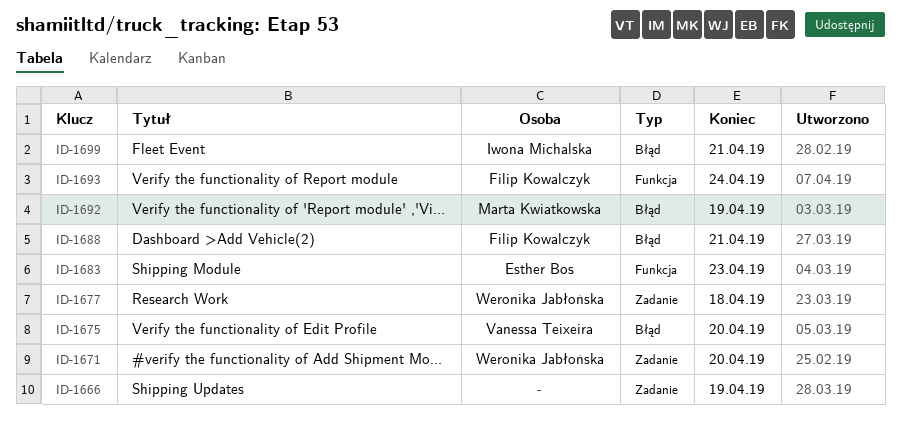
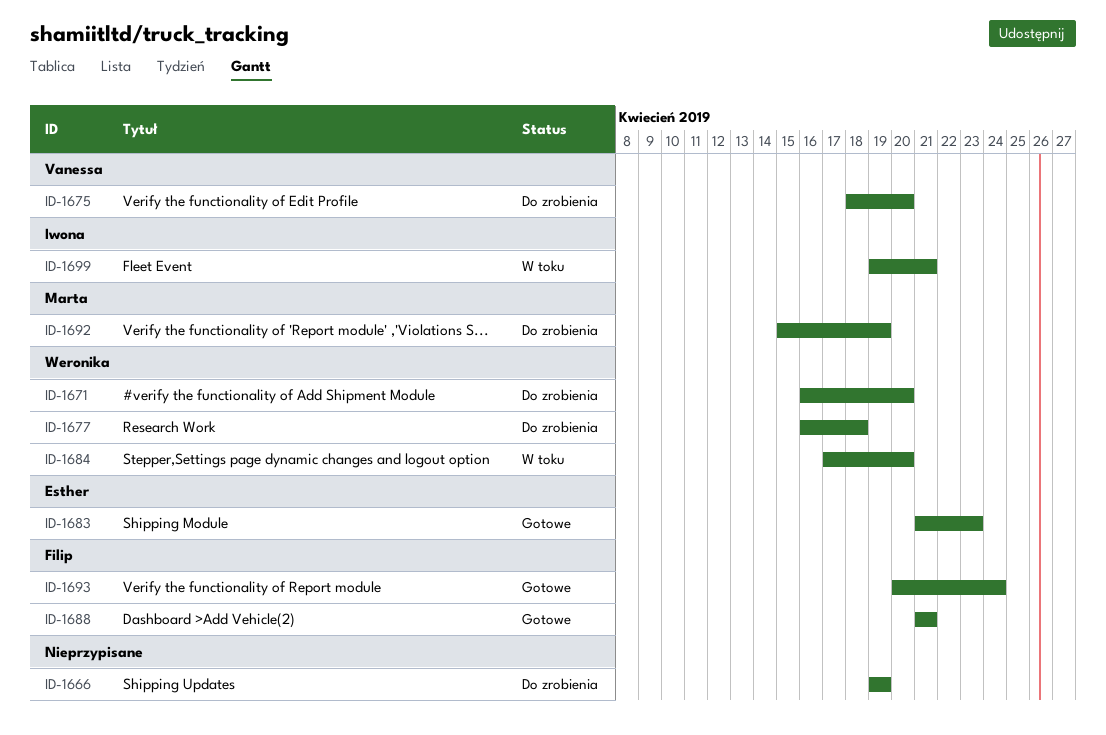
ID-1684: none -> present

